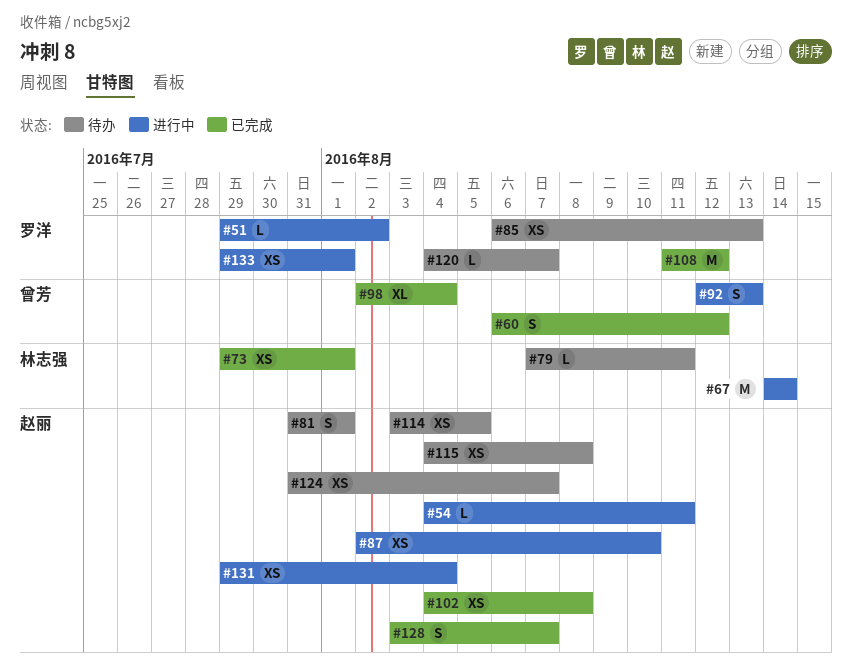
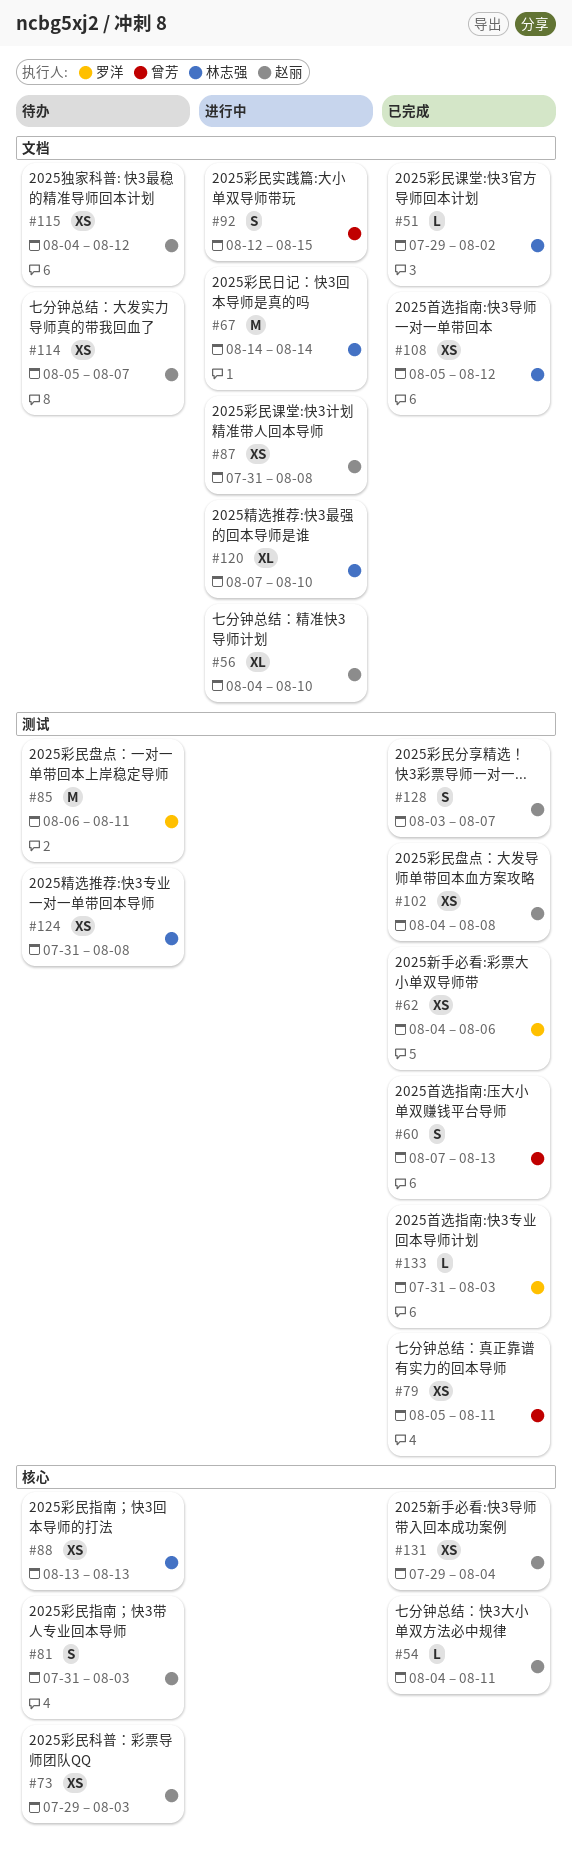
#51, status: 进行中 -> 已完成
#51, owner: 罗洋 -> 林志强
#54, status: 进行中 -> 已完成
#56: none -> present
#60, start: Aug 6 -> Aug 7
#60, due: Aug 12 -> Aug 13
#62: none -> present
#73, status: 已完成 -> 待办
#73, owner: 林志强 -> 赵丽
#73, due: Aug 1 -> Aug 3
#79, status: 待办 -> 已完成
#79, owner: 林志强 -> 曾芳
#79, estimate: L -> XS
#79, start: Aug 7 -> Aug 5
#81, due: Aug 1 -> Aug 3
#85, estimate: XS -> M
#85, due: Aug 13 -> Aug 11
#87, start: Aug 2 -> Jul 31
#87, due: Aug 10 -> Aug 8
#88: none -> present
#92, due: Aug 13 -> Aug 15
#98: present -> none
#108, owner: 罗洋 -> 林志强
#108, estimate: M -> XS
#108, start: Aug 11 -> Aug 5
#114, start: Aug 3 -> Aug 5
#114, due: Aug 5 -> Aug 7
#115, due: Aug 8 -> Aug 12
#120, status: 待办 -> 进行中
#120, owner: 罗洋 -> 林志强
#120, estimate: L -> XL
#120, start: Aug 4 -> Aug 7
#120, due: Aug 7 -> Aug 10
#124, owner: 赵丽 -> 林志强
#124, due: Aug 7 -> Aug 8
#131, status: 进行中 -> 已完成
#133, status: 进行中 -> 已完成
#133, estimate: XS -> L
#133, start: Jul 29 -> Jul 31
#133, due: Aug 1 -> Aug 3

